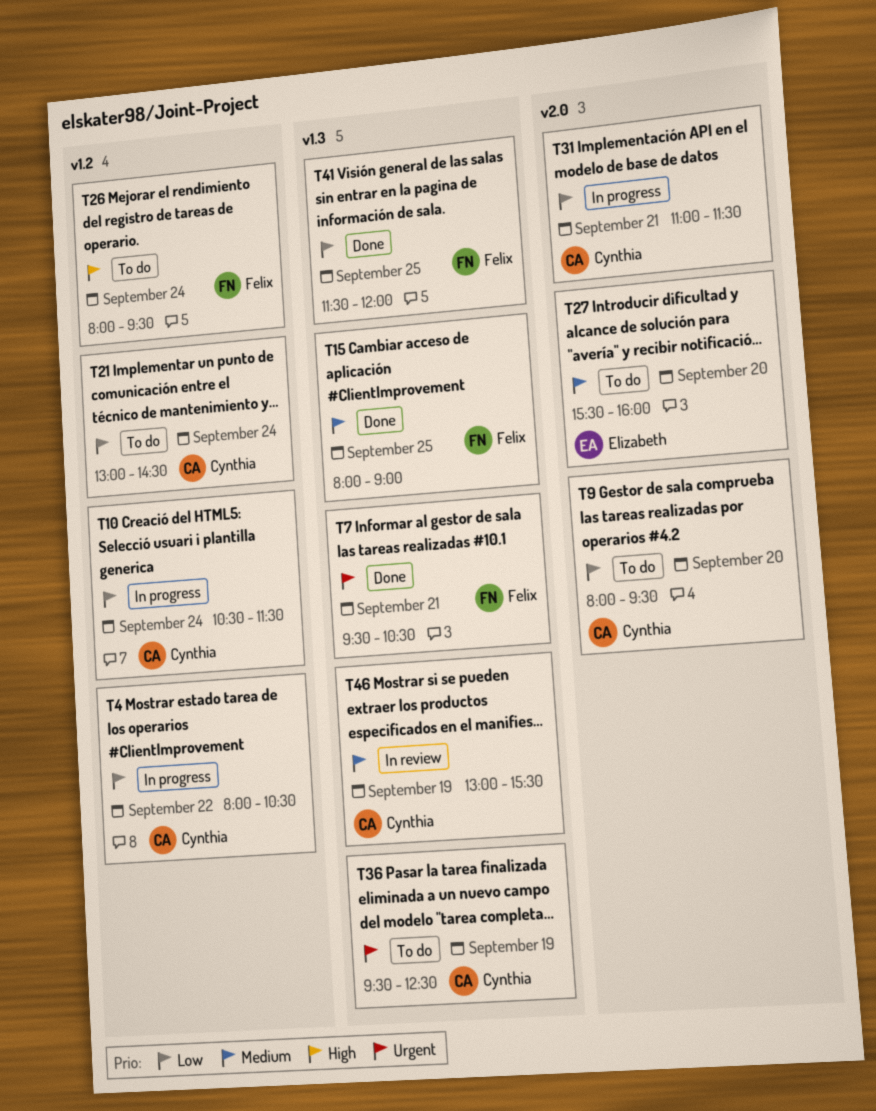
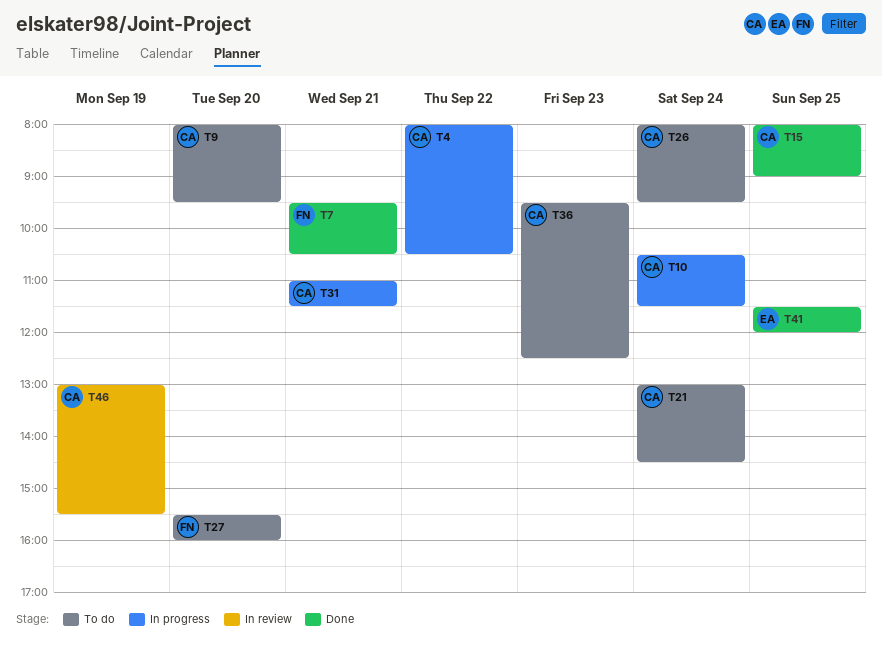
T15, owner: Felix -> Cynthia
T26, owner: Felix -> Cynthia
T27, owner: Elizabeth -> Felix
T36, day: Sep 19 -> Sep 23
T41, owner: Felix -> Elizabeth

